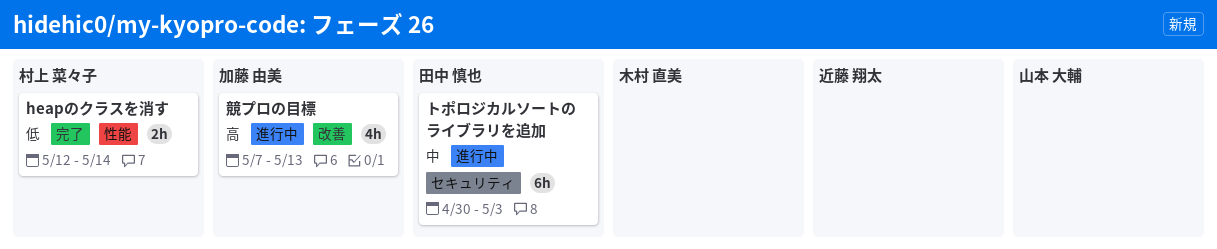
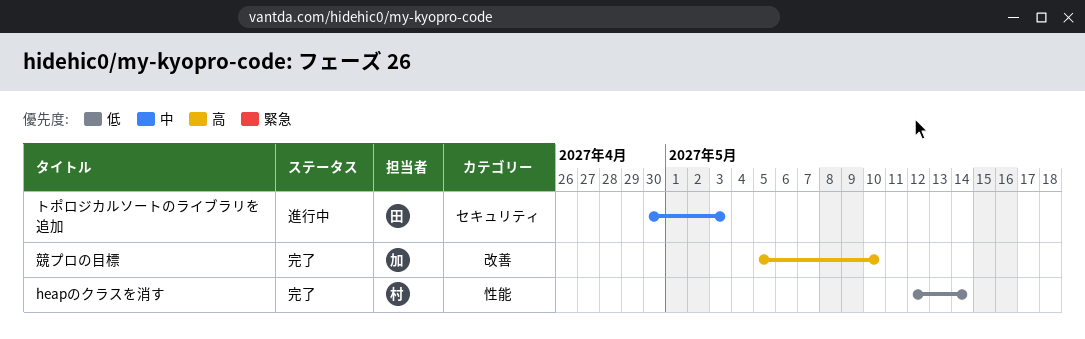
競プロの目標, status: 進行中 -> 完了
競プロの目標, start: May 7 -> May 5
競プロの目標, due: May 13 -> May 10

